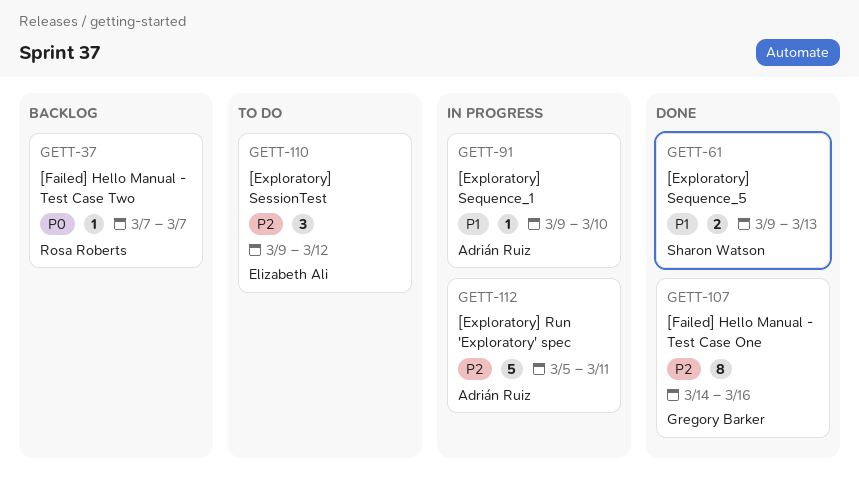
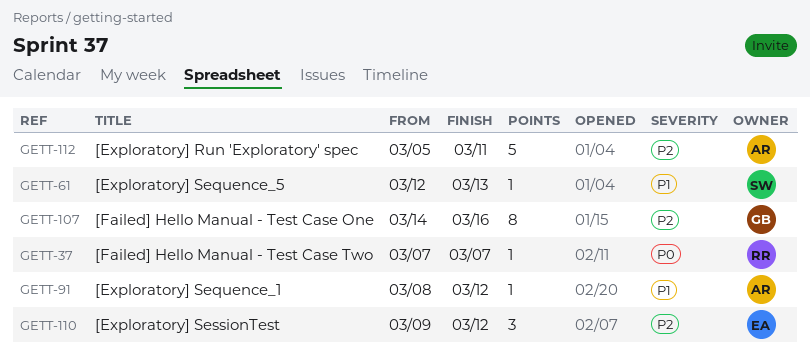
GETT-61, estimate: 2 -> 1
GETT-61, start: Mar 9 -> Mar 12
GETT-91, start: Mar 9 -> Mar 8
GETT-91, due: Mar 10 -> Mar 12

